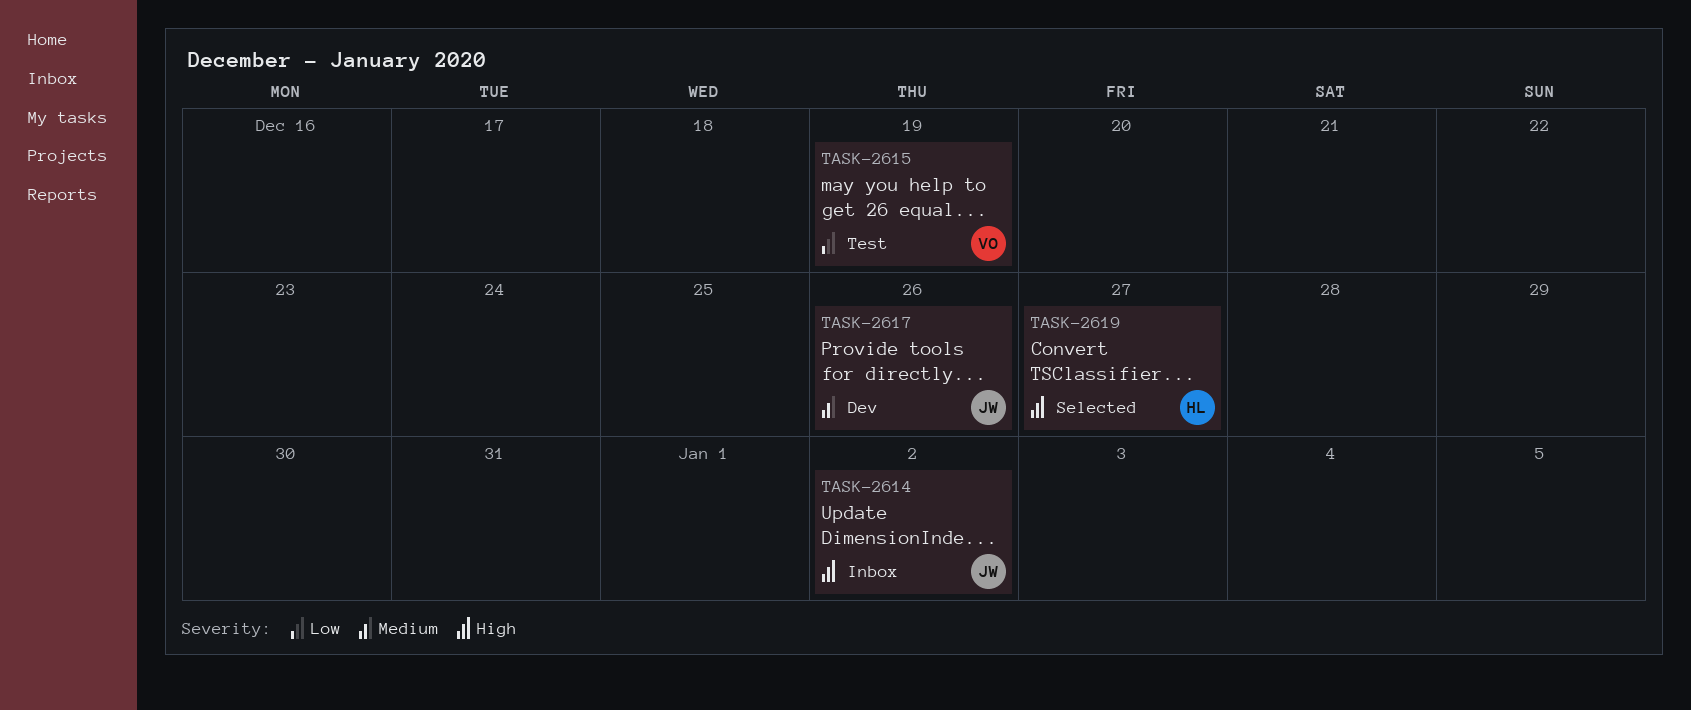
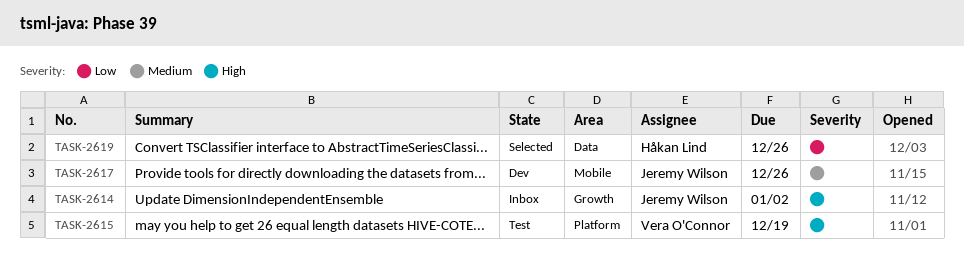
TASK-2615, priority: Low -> High
TASK-2619, priority: High -> Low
TASK-2619, due: Dec 27 -> Dec 26

